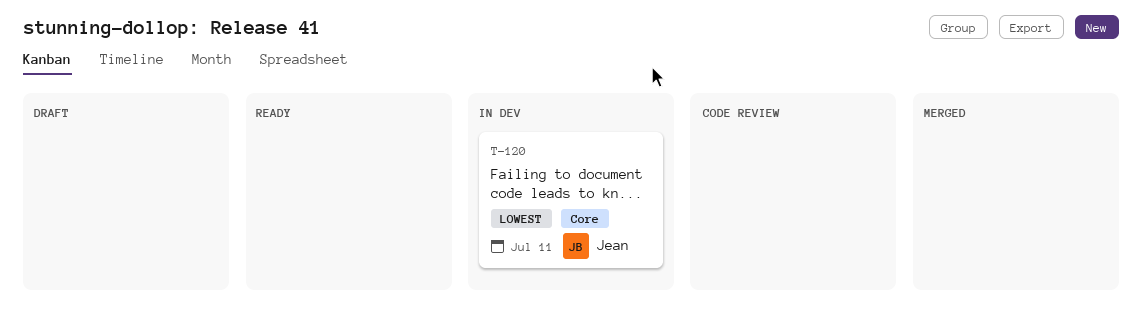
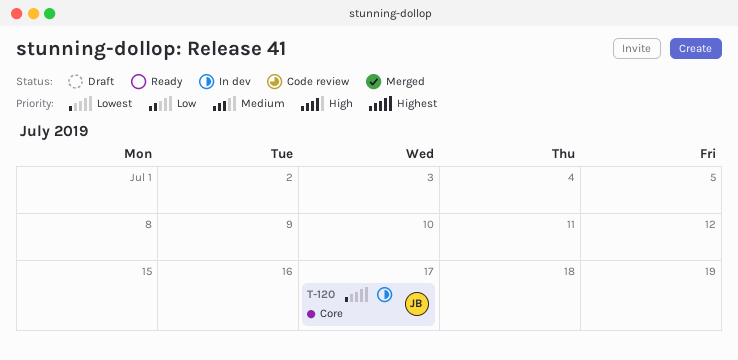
T-120, due: Jul 11 -> Jul 17

